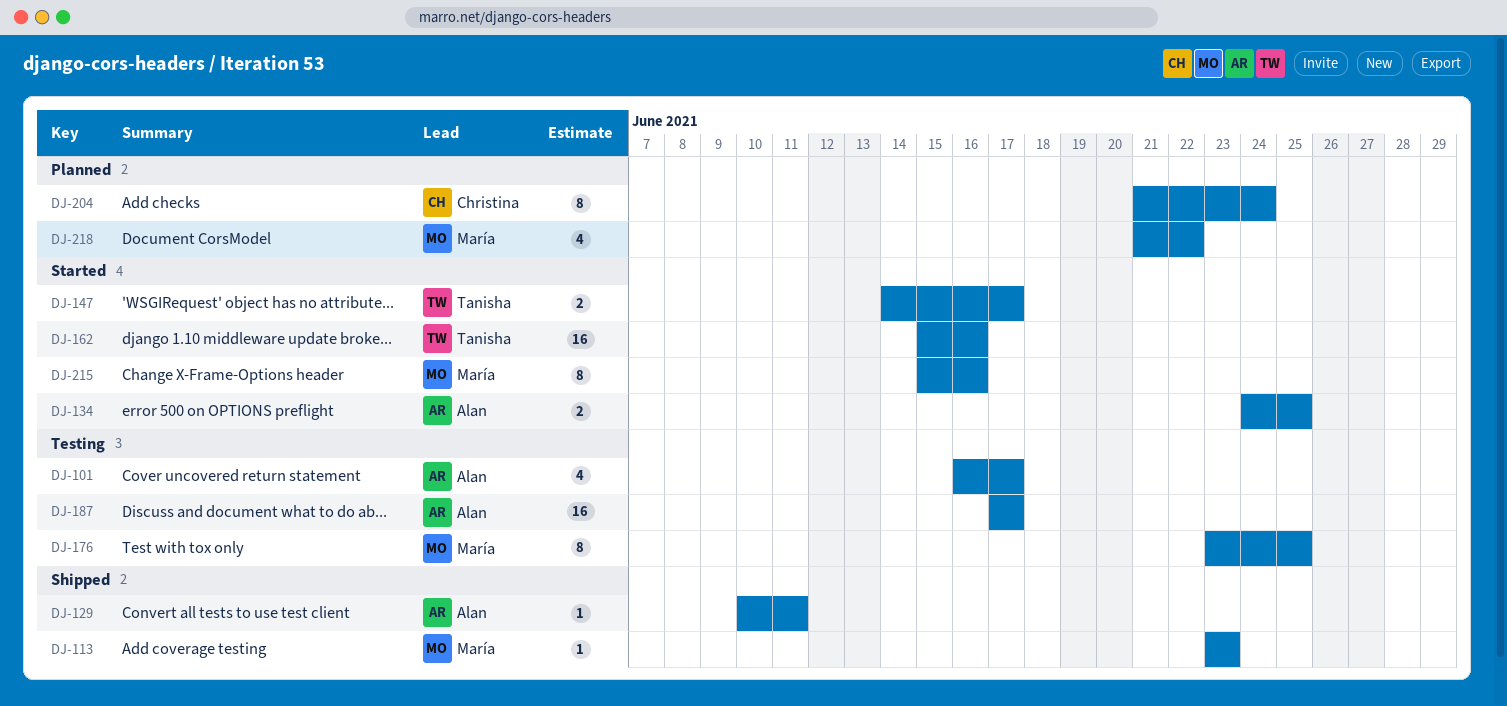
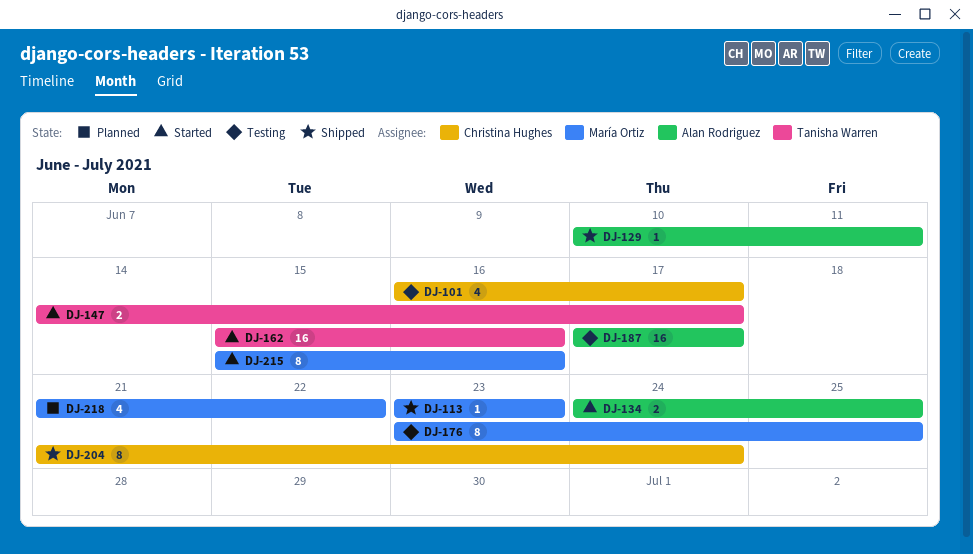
DJ-101, owner: Alan Rodriguez -> Christina Hughes
DJ-204, status: Planned -> Shipped

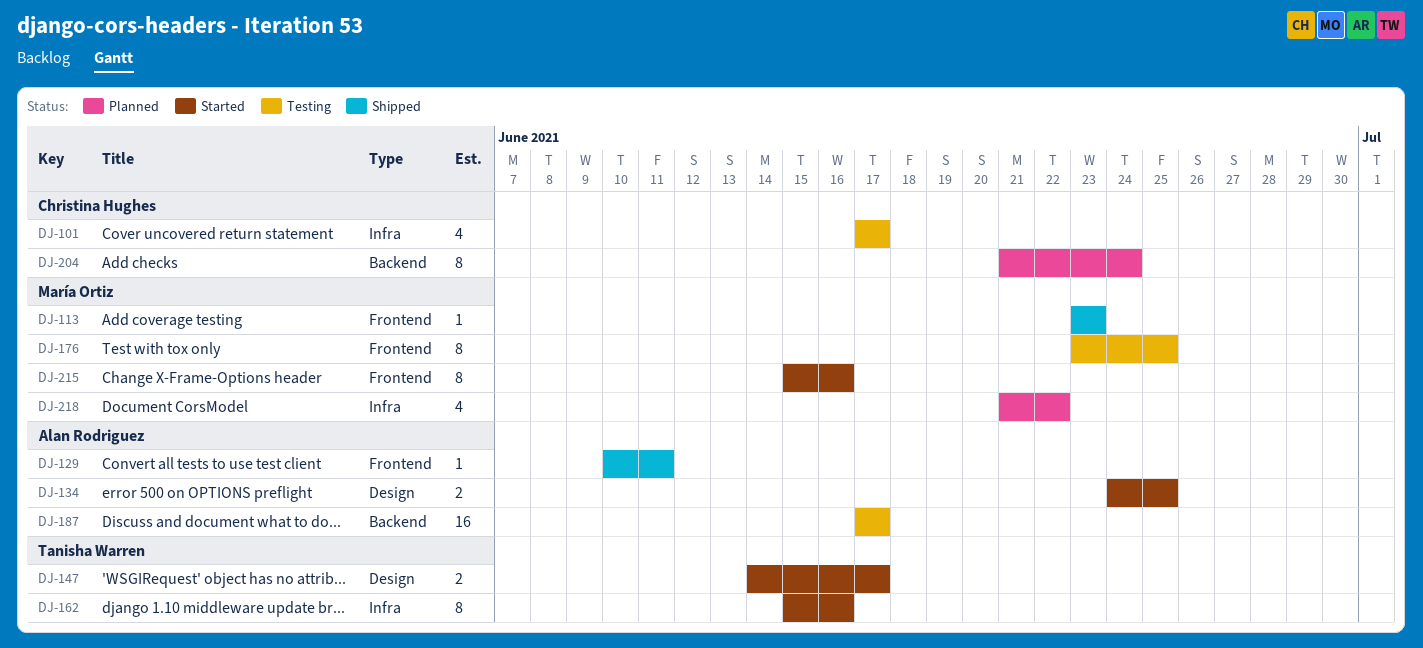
DJ-101, start: Jun 16 -> Jun 17
DJ-162, estimate: 16 -> 8
DJ-204, status: Shipped -> Planned

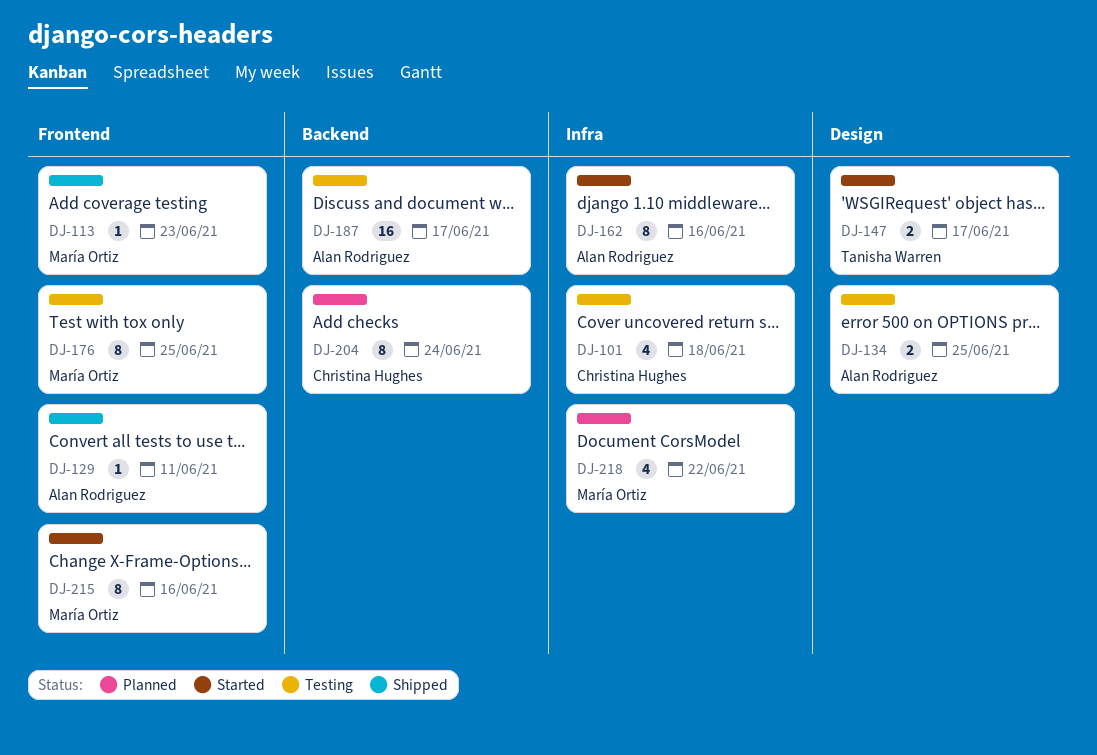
DJ-101, due: Jun 17 -> Jun 18
DJ-134, status: Started -> Testing
DJ-162, owner: Tanisha Warren -> Alan Rodriguez

